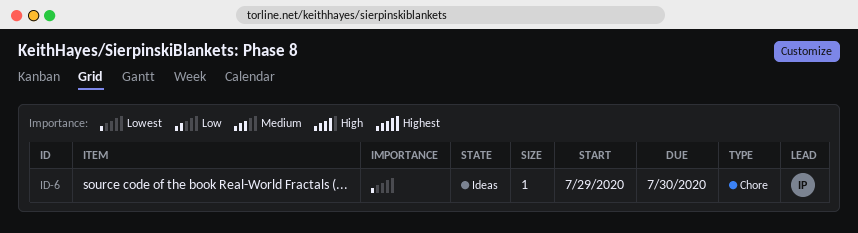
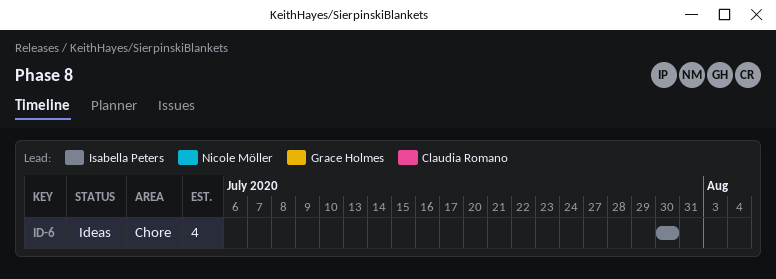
ID-6, estimate: 1 -> 4
ID-6, start: Jul 29 -> Jul 30

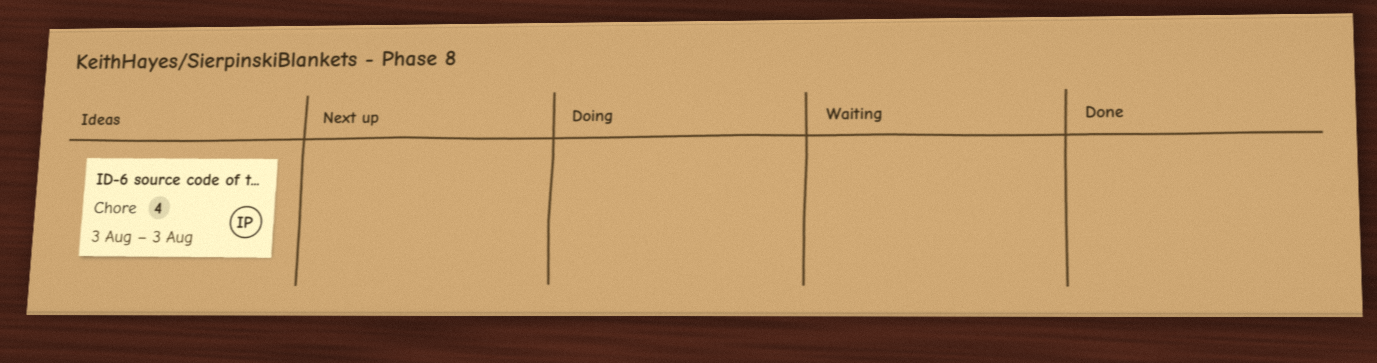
ID-6, start: Jul 30 -> Aug 3
ID-6, due: Jul 30 -> Aug 3

